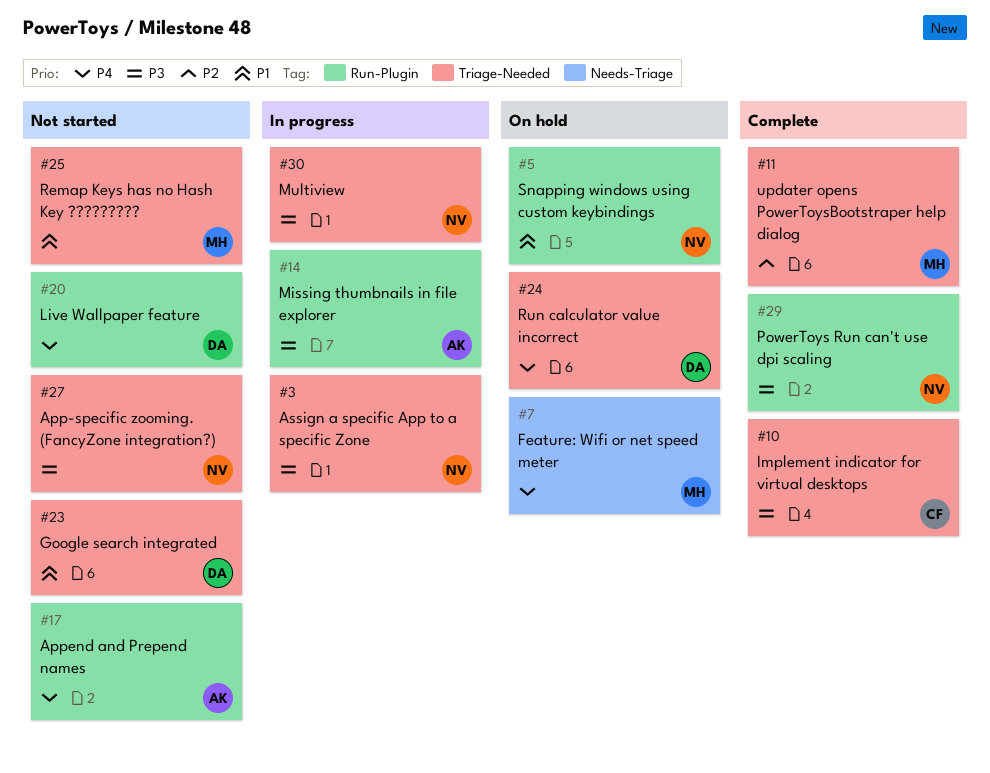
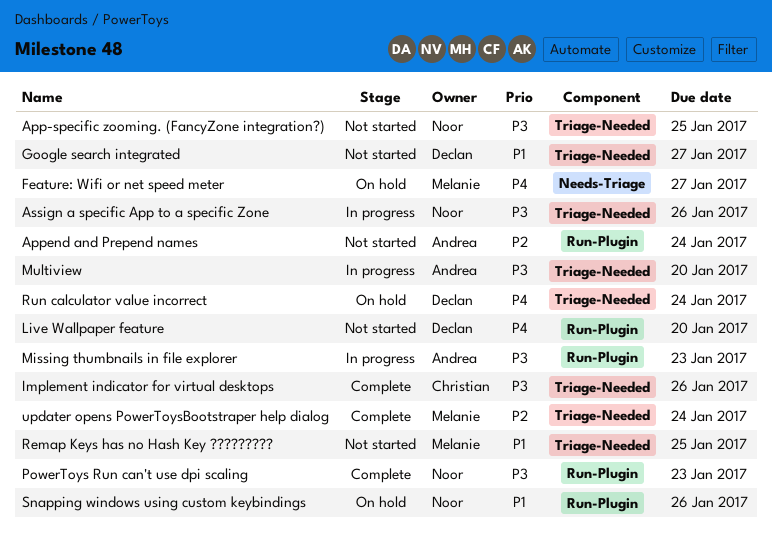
Append and Prepend names, priority: P4 -> P2
Multiview, owner: Noor -> Andrea

